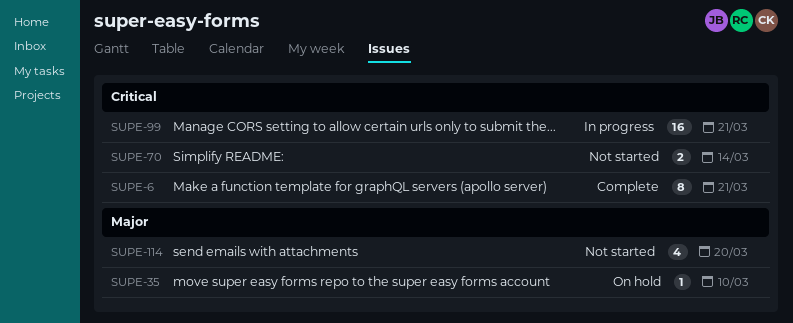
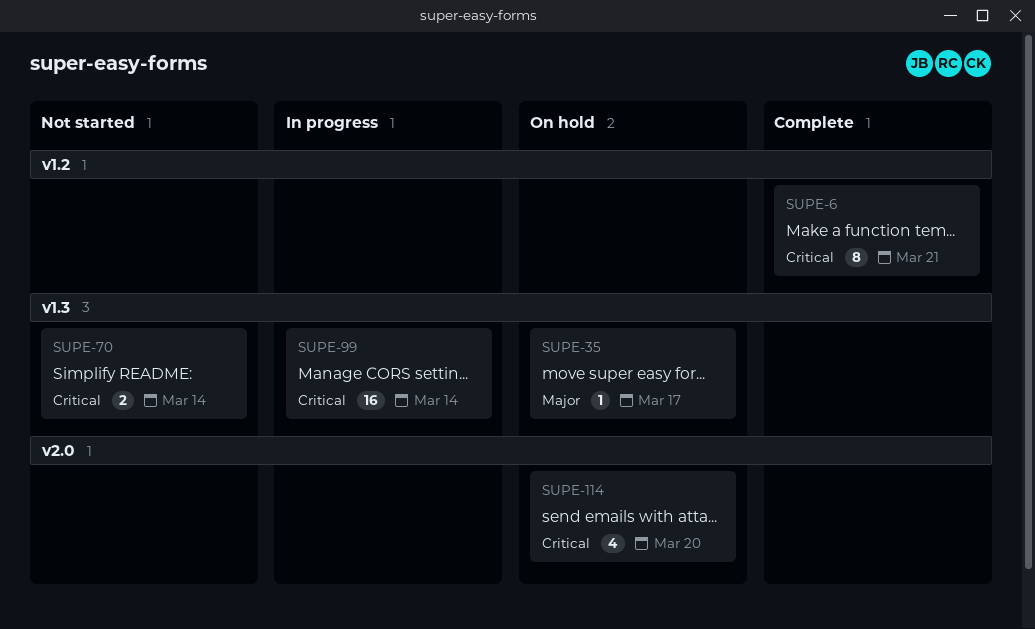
SUPE-35, due: Mar 10 -> Mar 17
SUPE-99, due: Mar 21 -> Mar 14
SUPE-114, status: Not started -> On hold
SUPE-114, priority: Major -> Critical

